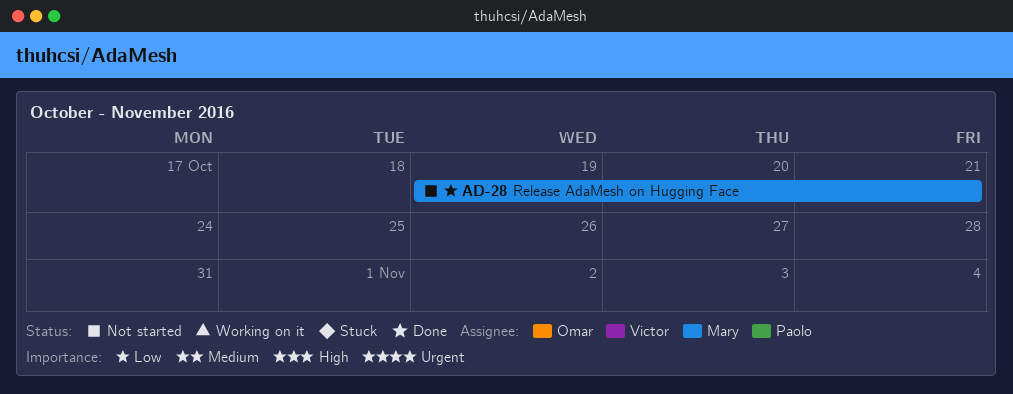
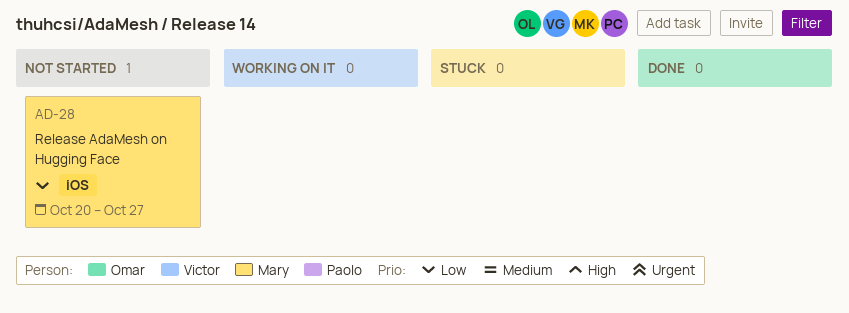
AD-28, start: Oct 19 -> Oct 20
AD-28, due: Oct 21 -> Oct 27

